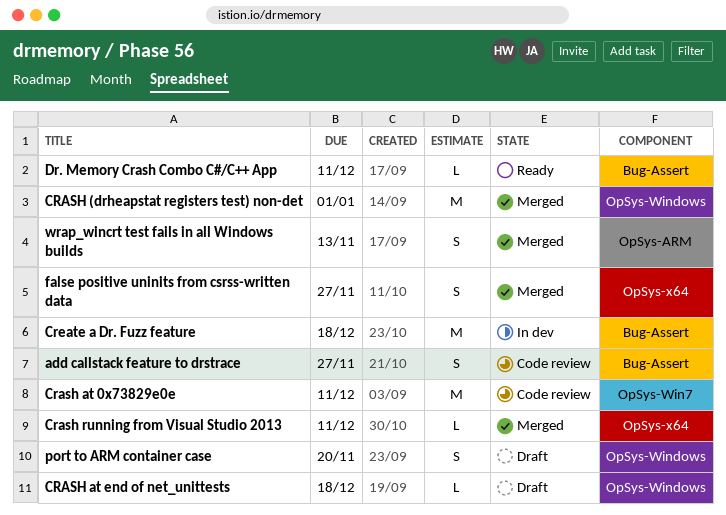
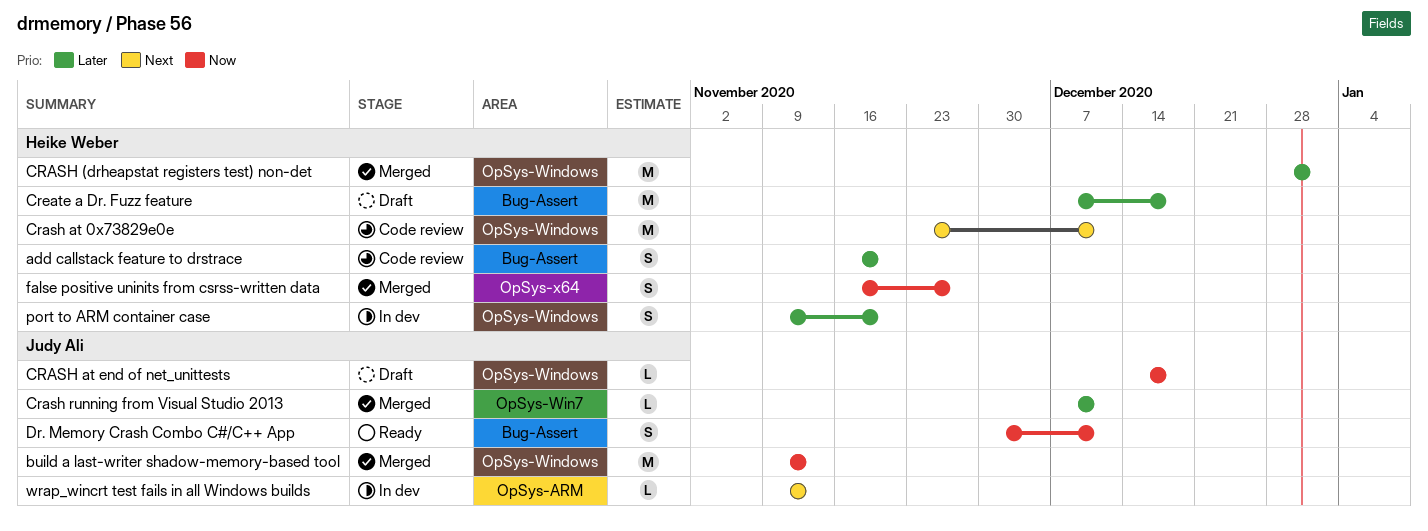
add callstack feature to drstrace, due: Nov 27 -> Nov 20
build a last-writer shadow-memory-based tool: none -> present
Crash at 0x73829e0e, label: OpSys-Win7 -> OpSys-Windows
Crash running from Visual Studio 2013, label: OpSys-x64 -> OpSys-Win7
Create a Dr. Fuzz feature, status: In dev -> Draft
Dr. Memory Crash Combo C#/C++ App, estimate: L -> S
port to ARM container case, status: Draft -> In dev
wrap_wincrt test fails in all Windows builds, status: Merged -> In dev
wrap_wincrt test fails in all Windows builds, estimate: S -> L

